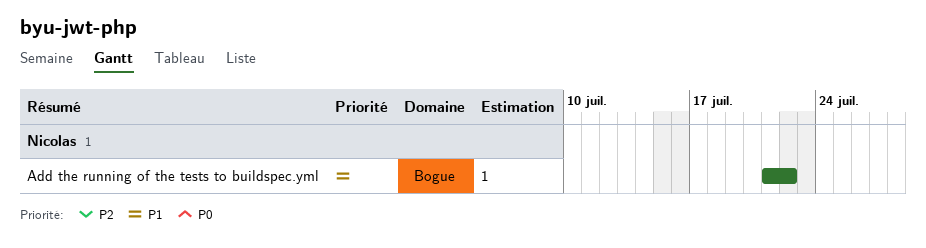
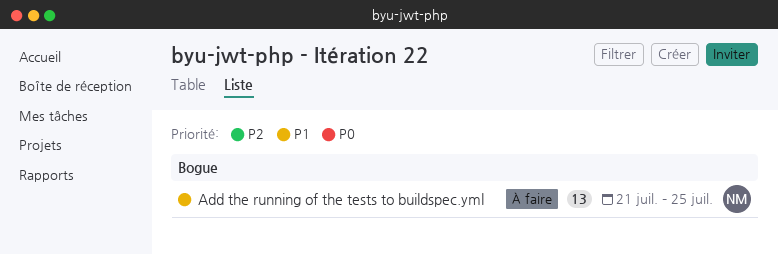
Add the running of the tests to buildspec.yml, estimate: 1 -> 13
Add the running of the tests to buildspec.yml, due: Jul 22 -> Jul 25

